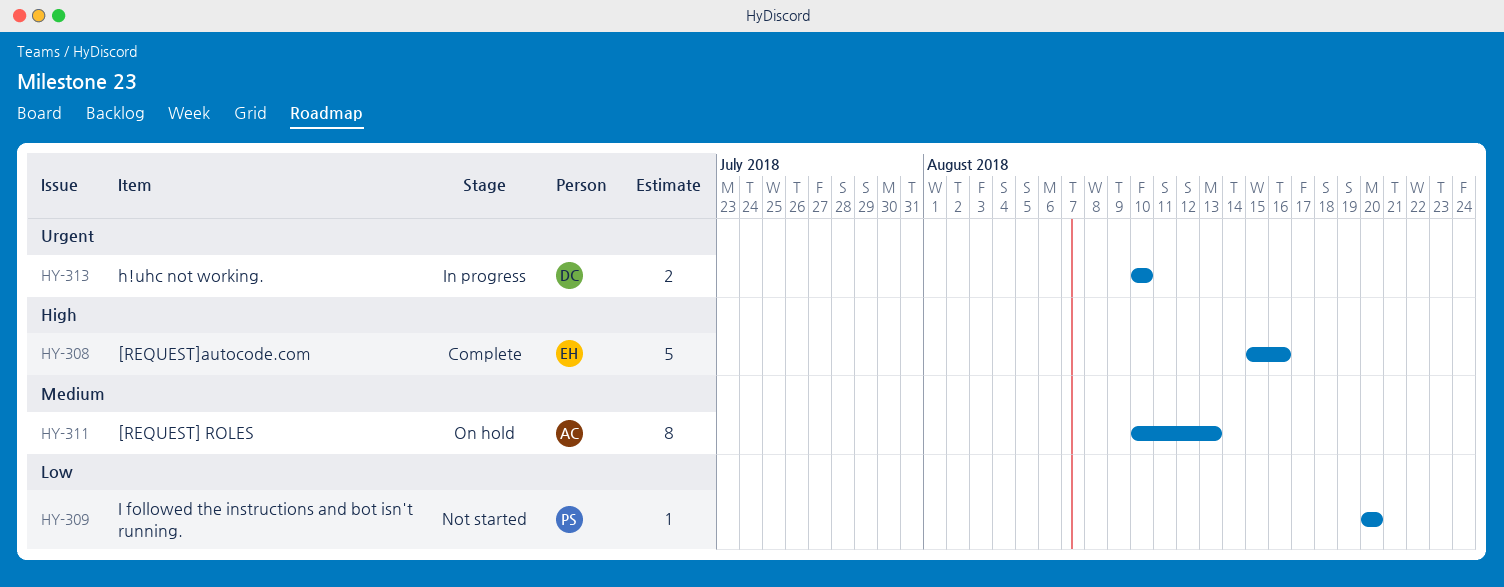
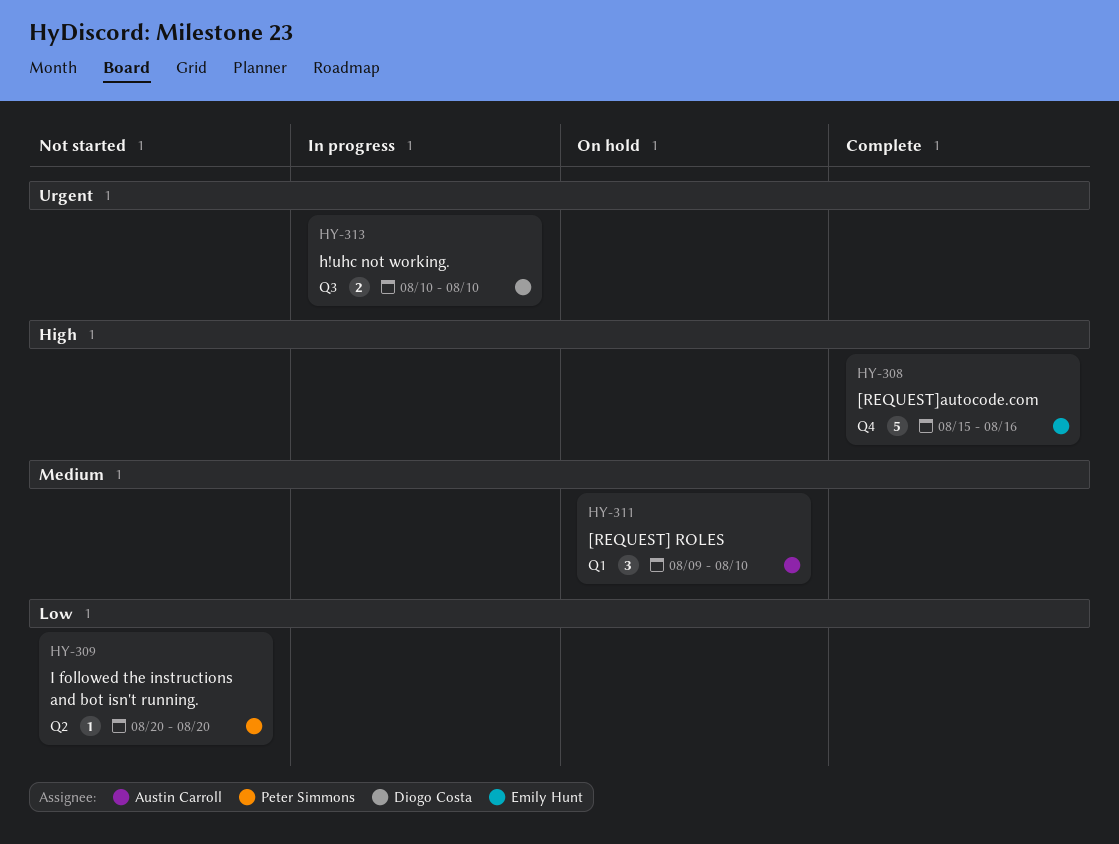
HY-311, estimate: 8 -> 3
HY-311, start: Aug 10 -> Aug 9
HY-311, due: Aug 13 -> Aug 10

